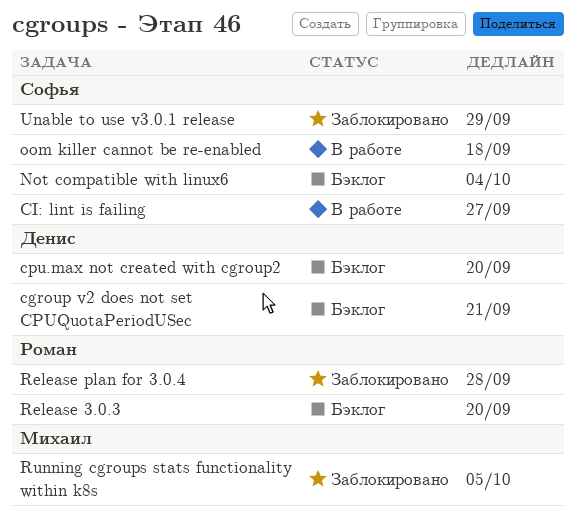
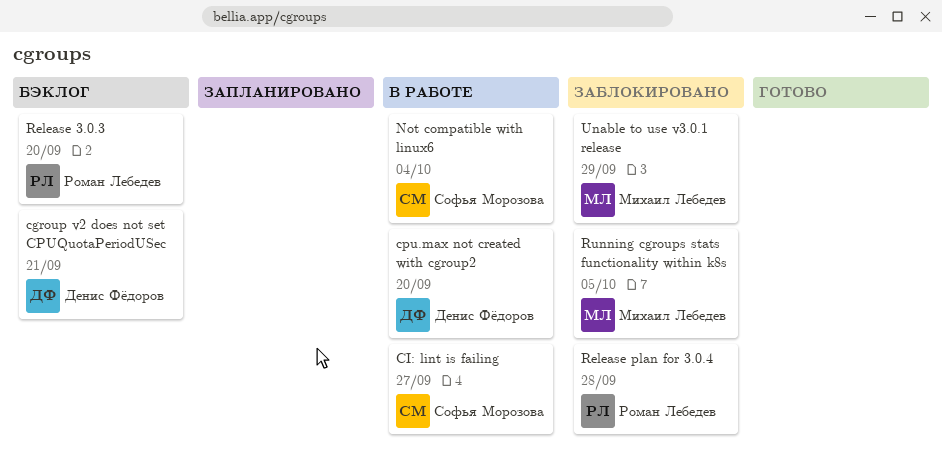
cpu.max not created with cgroup2, status: Бэклог -> В работе
Not compatible with linux6, status: Бэклог -> В работе
oom killer cannot be re-enabled: present -> none
Unable to use v3.0.1 release, owner: Софья Морозова -> Михаил Лебедев

